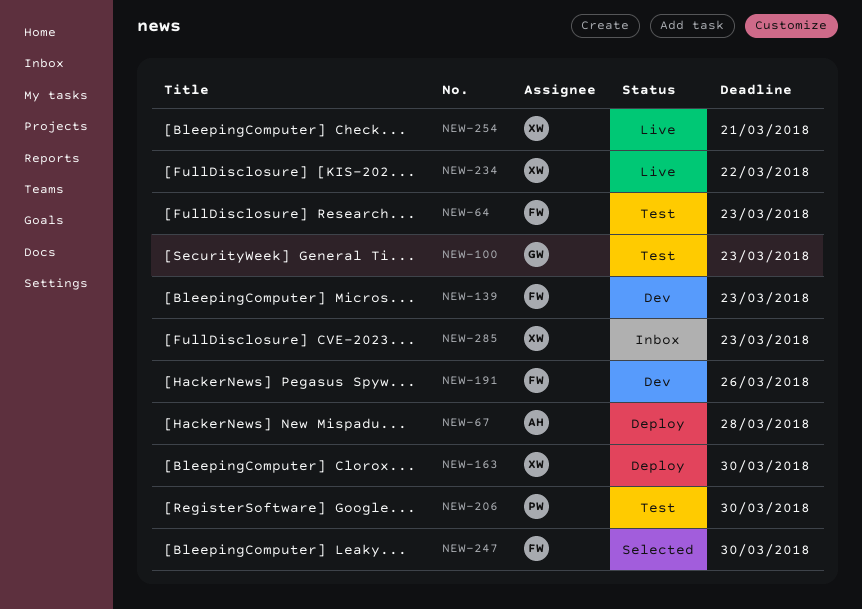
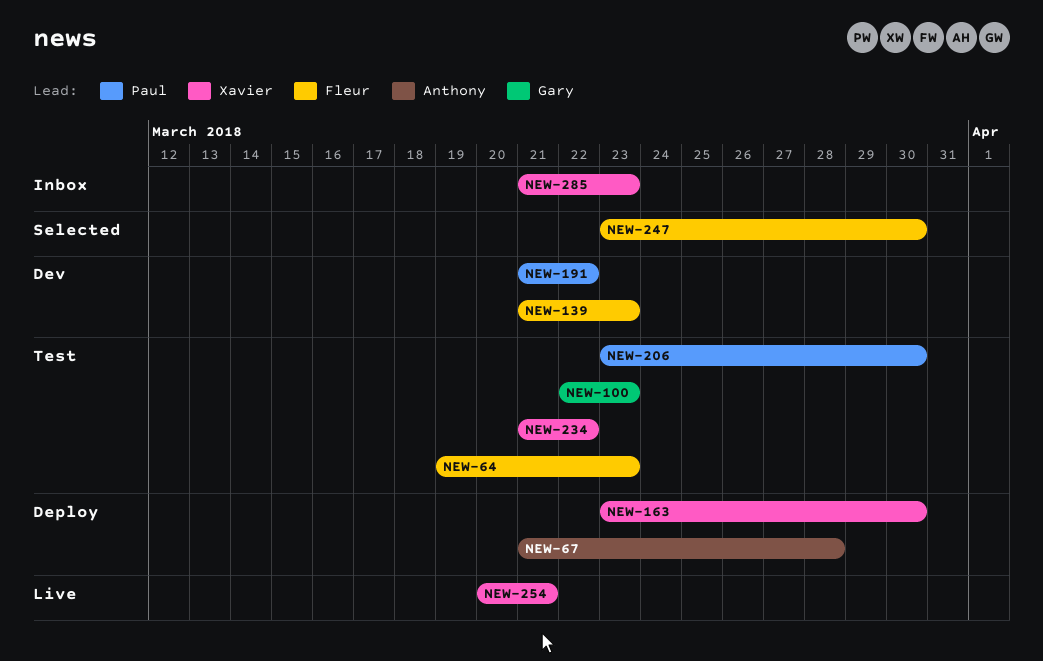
NEW-191, owner: Fleur -> Paul
NEW-191, due: Mar 26 -> Mar 22
NEW-234, status: Live -> Test

